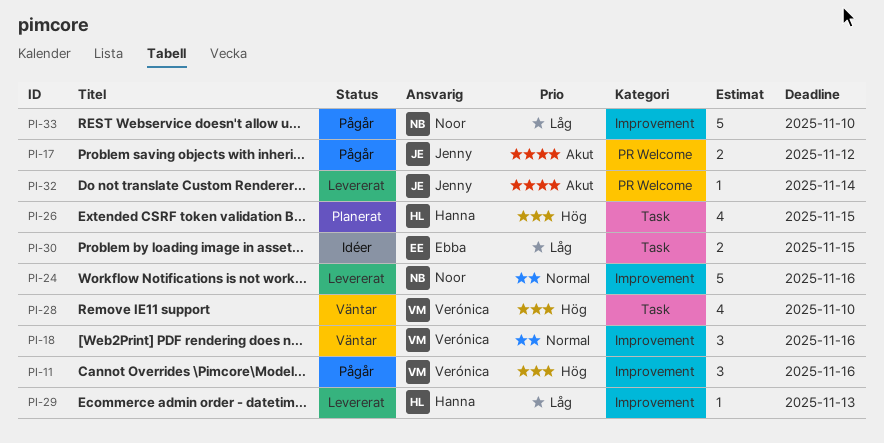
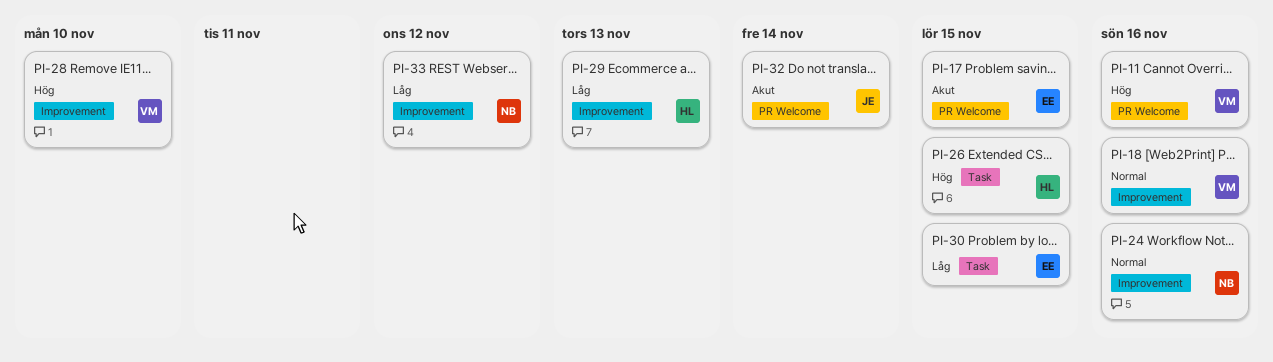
PI-11, label: Improvement -> PR Welcome
PI-17, owner: Jenny -> Ebba
PI-17, due: Nov 12 -> Nov 15
PI-28, label: Task -> Improvement
PI-33, due: Nov 10 -> Nov 12

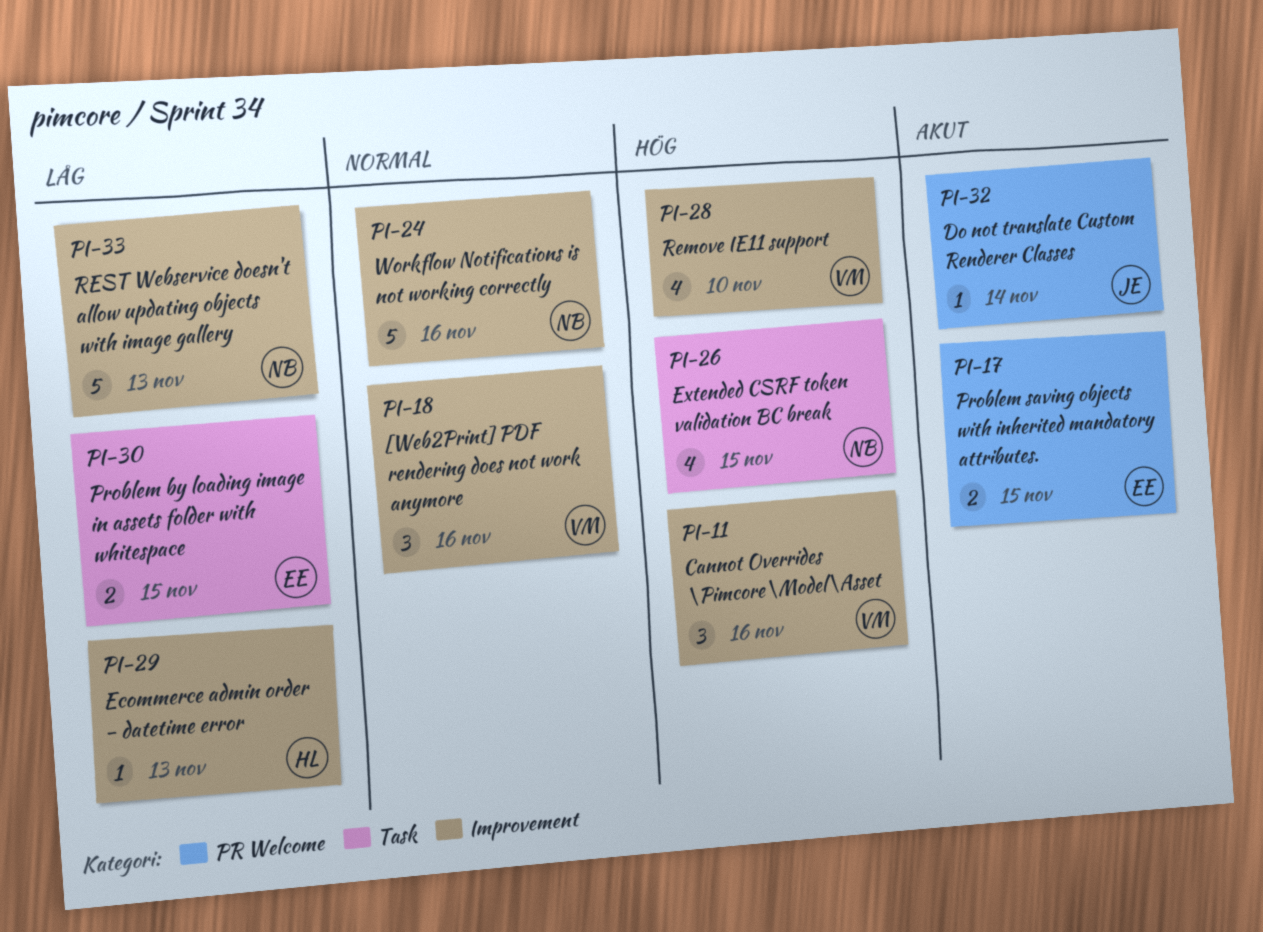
PI-11, label: PR Welcome -> Improvement
PI-26, owner: HL -> NB
PI-33, due: Nov 12 -> Nov 13

